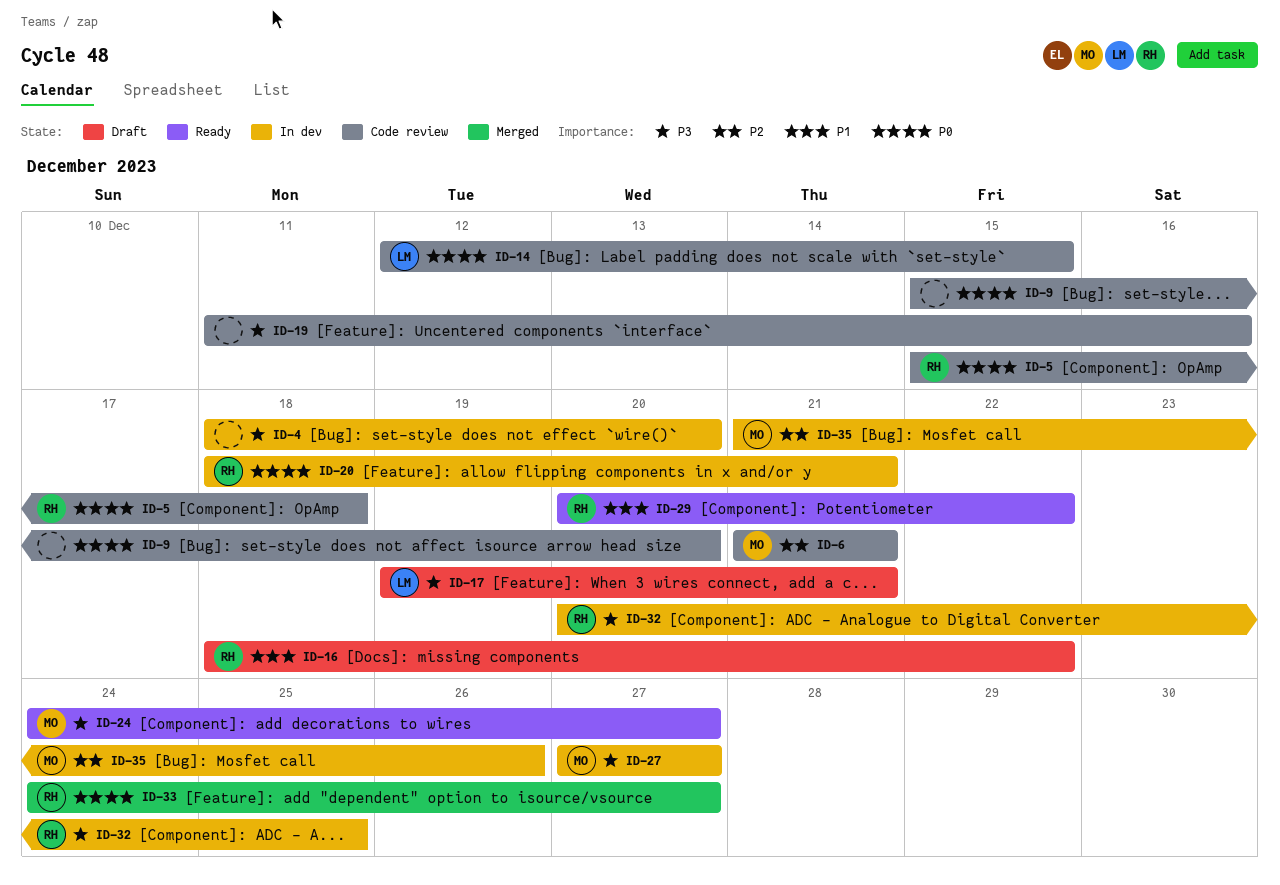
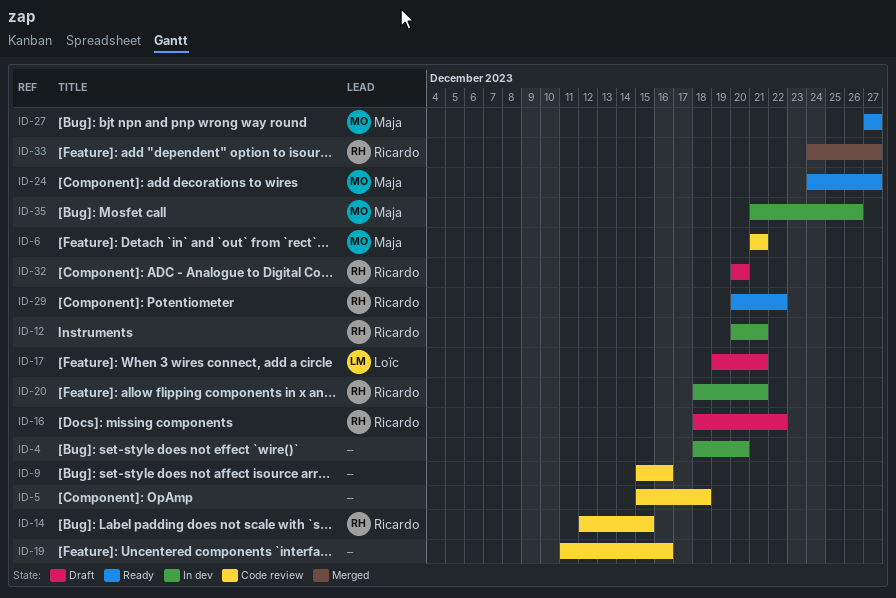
ID-5, owner: Ricardo -> none
ID-9, due: Dec 20 -> Dec 16
ID-12: none -> present
ID-14, owner: Loïc -> Ricardo
ID-27, status: In dev -> Ready
ID-32, status: In dev -> Draft
ID-32, due: Dec 25 -> Dec 20

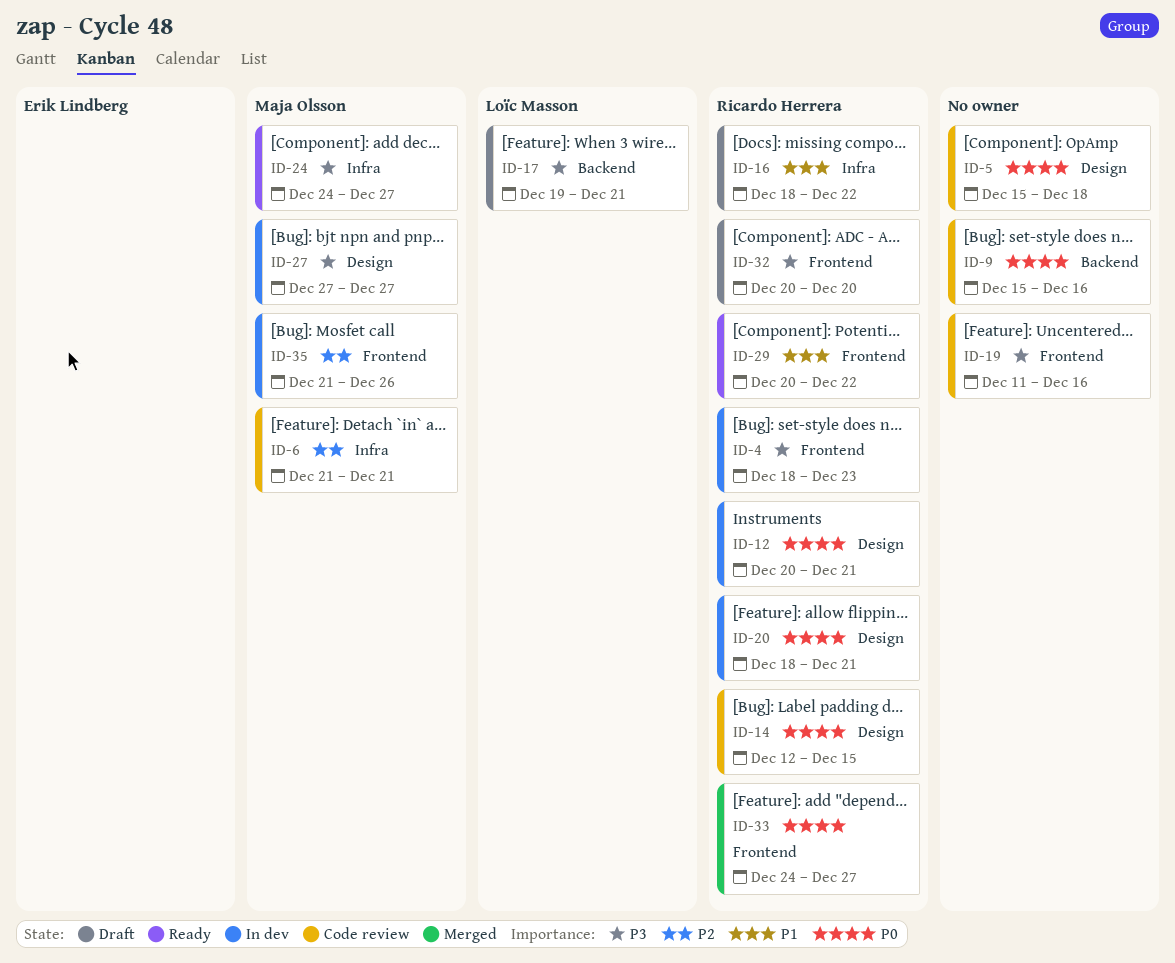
ID-4, owner: none -> Ricardo Herrera
ID-4, due: Dec 20 -> Dec 23
ID-27, status: Ready -> In dev

